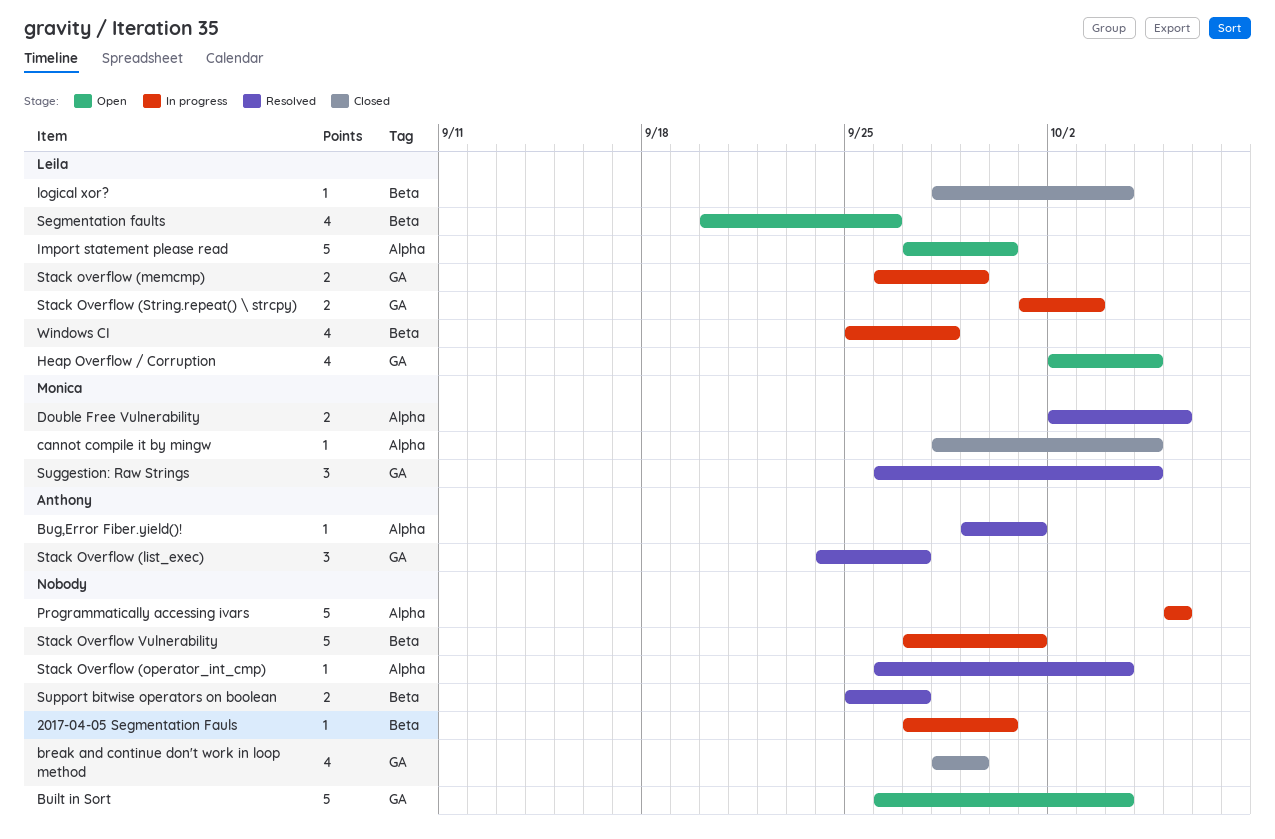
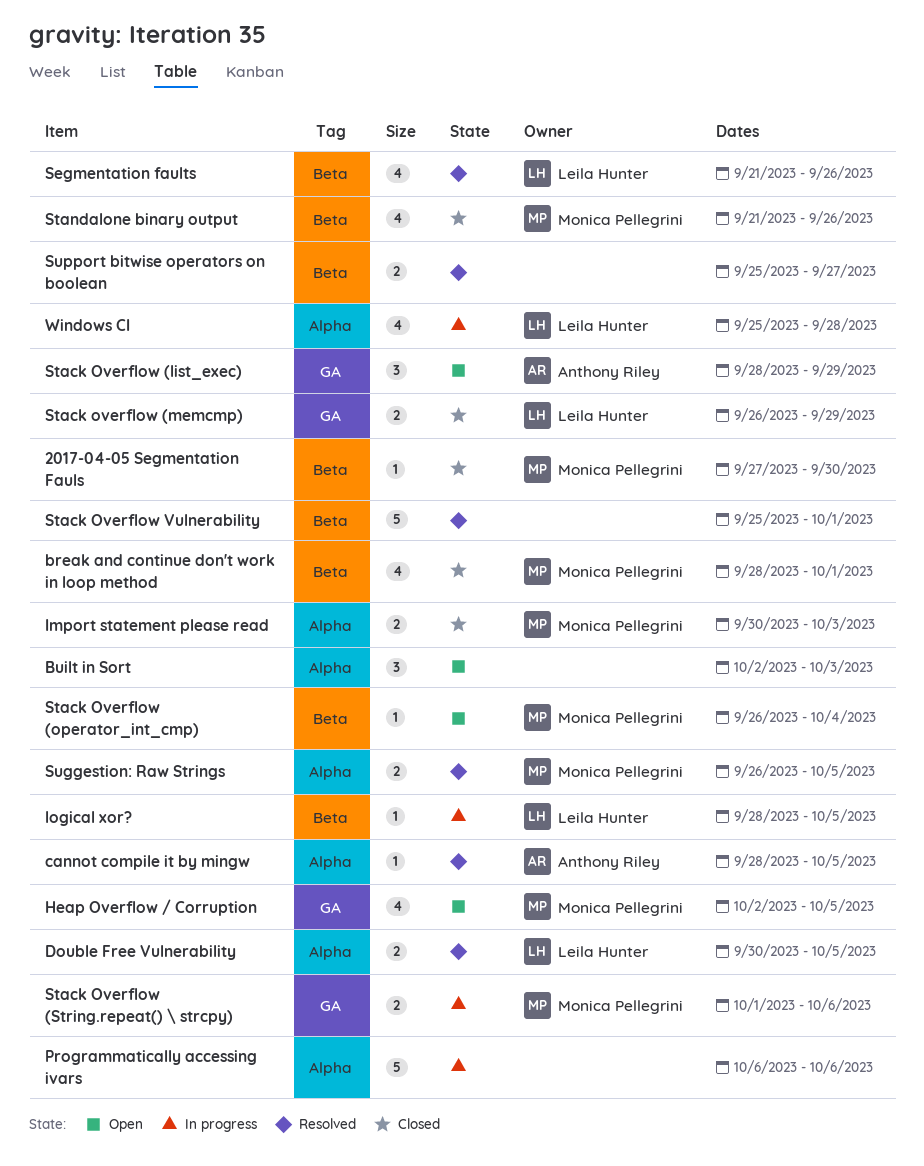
2017-04-05 Segmentation Fauls, status: In progress -> Closed
2017-04-05 Segmentation Fauls, owner: none -> Monica Pellegrini
break and continue don't work in loop method, owner: none -> Monica Pellegrini
break and continue don't work in loop method, label: GA -> Beta
break and continue don't work in loop method, due: Sep 29 -> Oct 1
Bug,Error Fiber.yield()!: present -> none
Built in Sort, label: GA -> Alpha
Built in Sort, estimate: 5 -> 3
Built in Sort, start: Sep 26 -> Oct 2
Built in Sort, due: Oct 4 -> Oct 3
cannot compile it by mingw, status: Closed -> Resolved
cannot compile it by mingw, owner: Monica Pellegrini -> Anthony Riley
Double Free Vulnerability, owner: Monica Pellegrini -> Leila Hunter
Double Free Vulnerability, start: Oct 2 -> Sep 30
Double Free Vulnerability, due: Oct 6 -> Oct 5
Heap Overflow / Corruption, owner: Leila Hunter -> Monica Pellegrini
Import statement please read, status: Open -> Closed
Import statement please read, owner: Leila Hunter -> Monica Pellegrini
Import statement please read, estimate: 5 -> 2
Import statement please read, start: Sep 27 -> Sep 30
Import statement please read, due: Sep 30 -> Oct 3
logical xor?, status: Closed -> In progress
logical xor?, due: Oct 4 -> Oct 5
Segmentation faults, status: Open -> Resolved
Segmentation faults, start: Sep 20 -> Sep 21
Stack Overflow (list_exec), status: Resolved -> Open
Stack Overflow (list_exec), start: Sep 24 -> Sep 28
Stack Overflow (list_exec), due: Sep 27 -> Sep 29
Stack overflow (memcmp), status: In progress -> Closed
Stack Overflow (operator_int_cmp), status: Resolved -> Open
Stack Overflow (operator_int_cmp), owner: none -> Monica Pellegrini
Stack Overflow (operator_int_cmp), label: Alpha -> Beta
Stack Overflow (String.repeat() \ strcpy), owner: Leila Hunter -> Monica Pellegrini
Stack Overflow (String.repeat() \ strcpy), due: Oct 3 -> Oct 6
Stack Overflow Vulnerability, status: In progress -> Resolved
Stack Overflow Vulnerability, start: Sep 27 -> Sep 25
Standalone binary output: none -> present
Suggestion: Raw Strings, label: GA -> Alpha
Suggestion: Raw Strings, estimate: 3 -> 2
Windows CI, label: Beta -> Alpha

